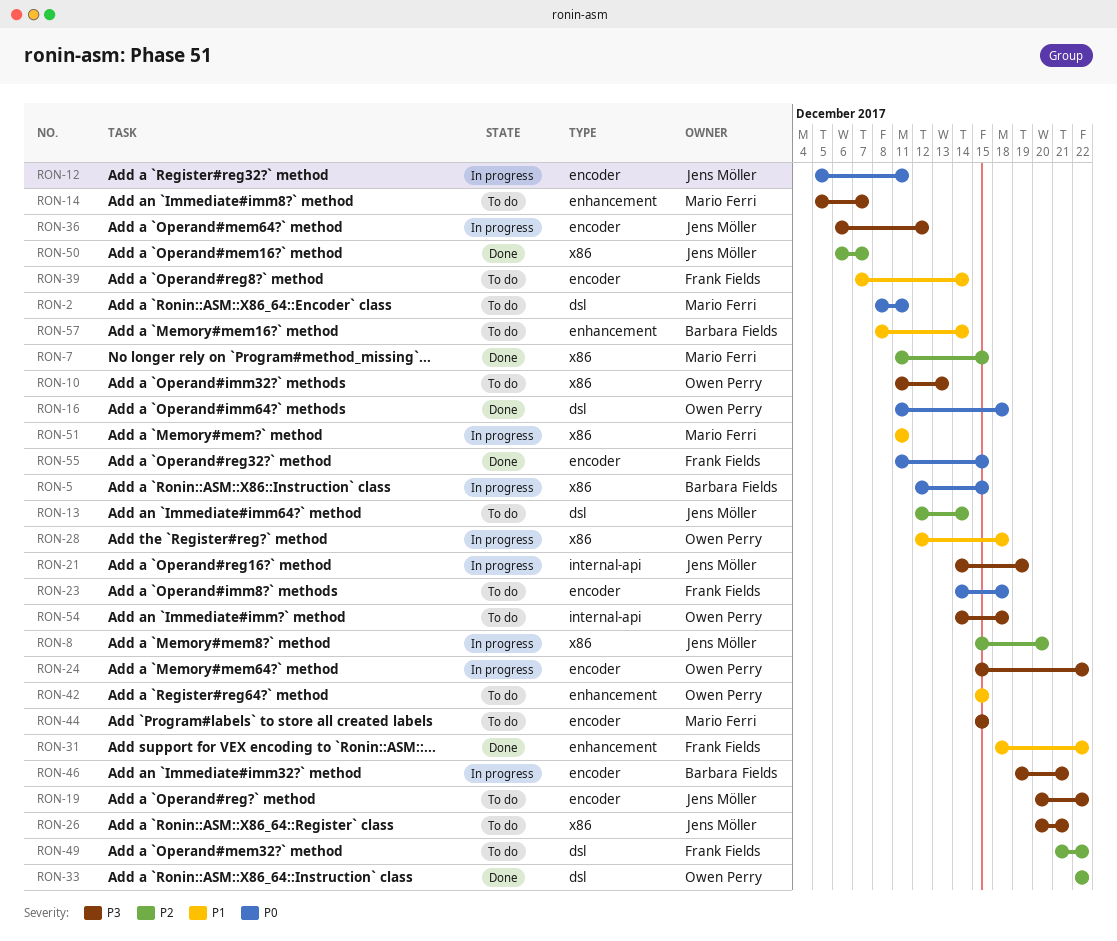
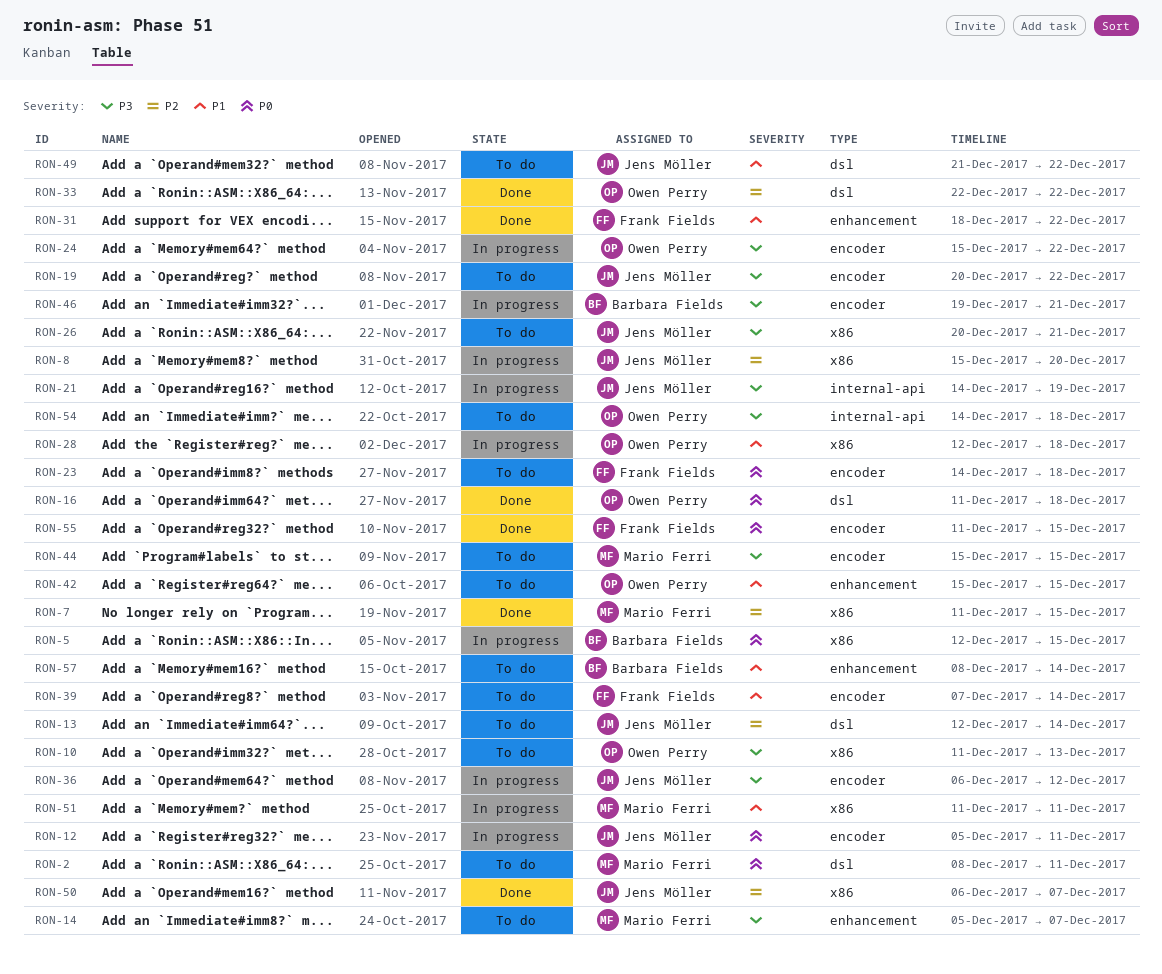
RON-49, owner: Frank Fields -> Jens Möller
RON-49, priority: P2 -> P1

